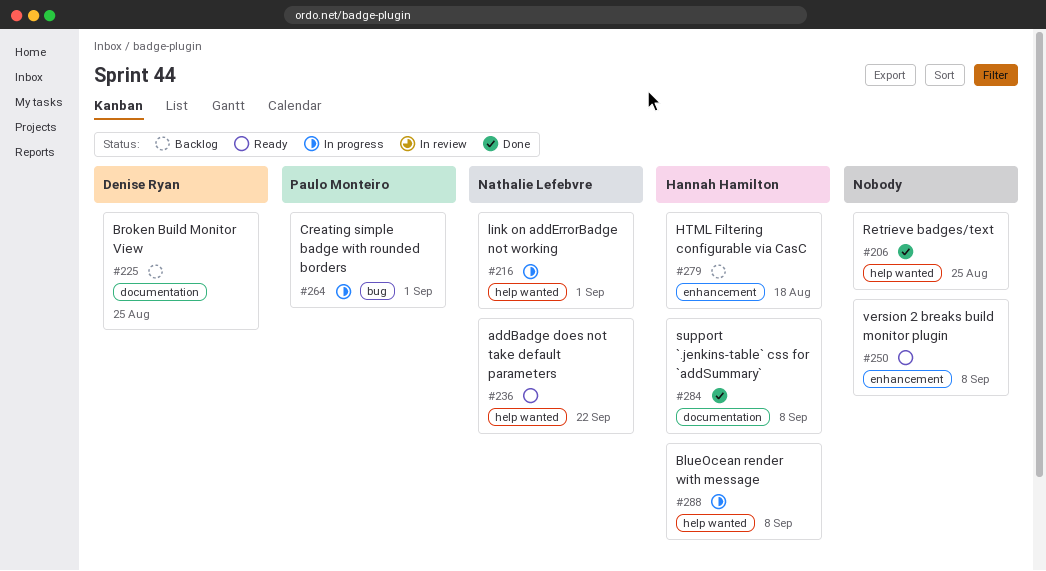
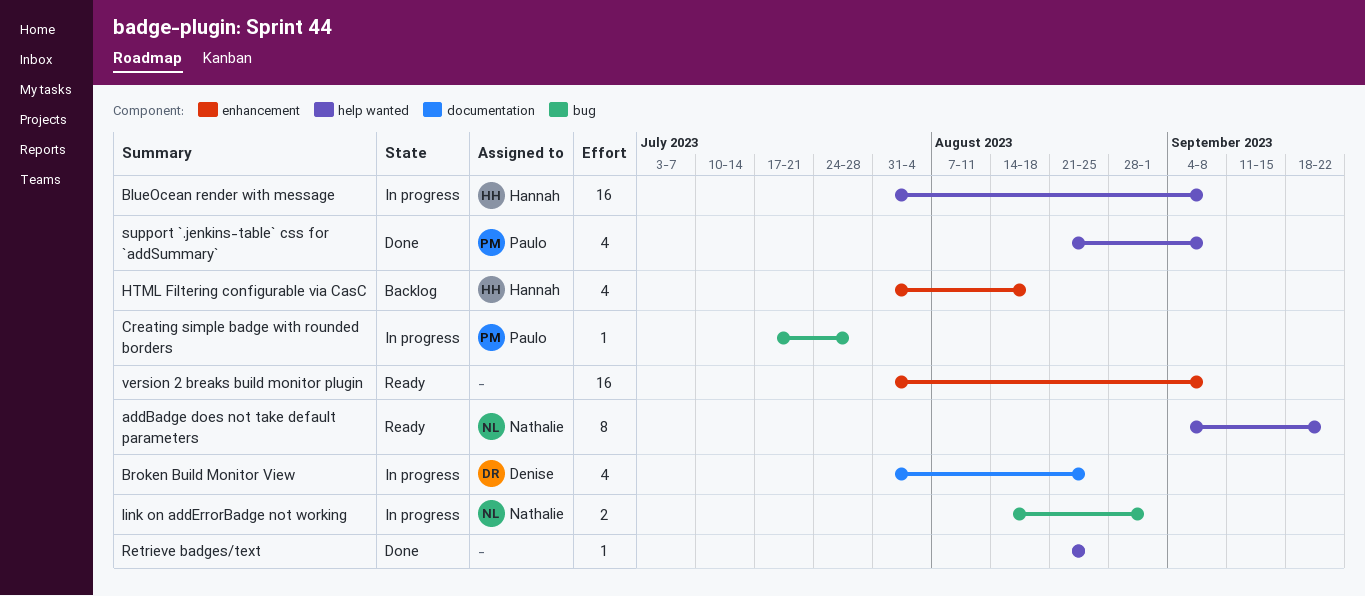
Broken Build Monitor View, status: Backlog -> In progress
Creating simple badge with rounded borders, due: Sep 1 -> Jul 28
link on addErrorBadge not working, label: help wanted -> bug
support `.jenkins-table` css for `addSummary`, owner: Hannah Hamilton -> Paulo Monteiro
support `.jenkins-table` css for `addSummary`, label: documentation -> help wanted

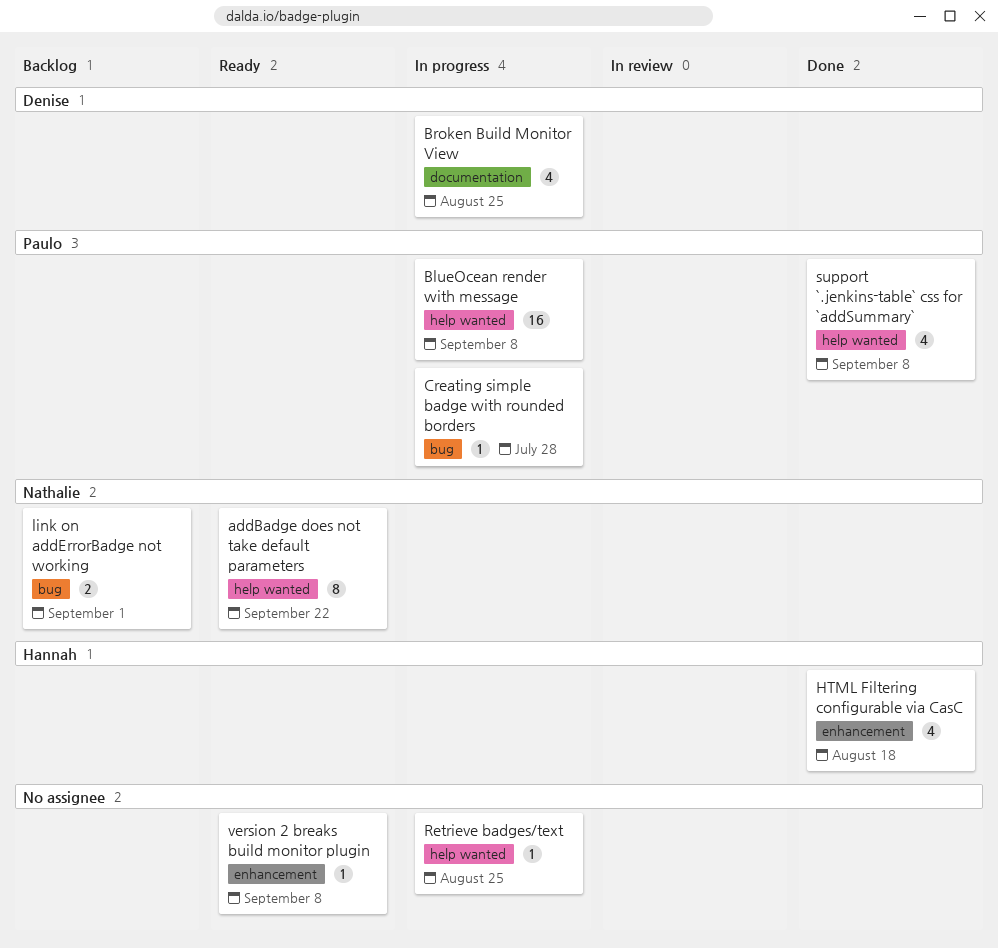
BlueOcean render with message, owner: Hannah -> Paulo
HTML Filtering configurable via CasC, status: Backlog -> Done
link on addErrorBadge not working, status: In progress -> Backlog
Retrieve badges/text, status: Done -> In progress
version 2 breaks build monitor plugin, estimate: 16 -> 1

